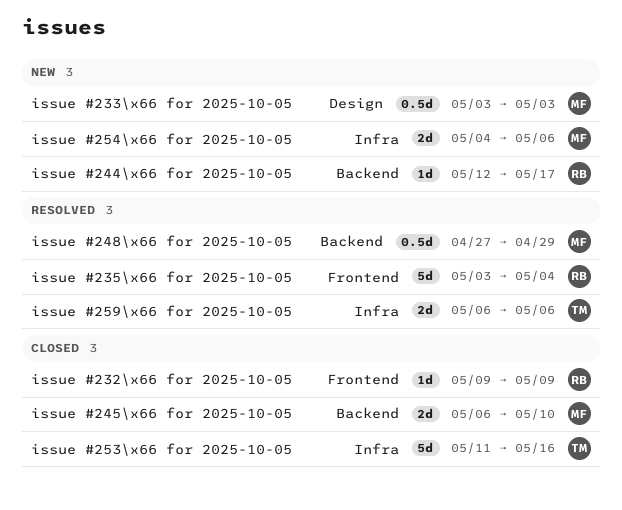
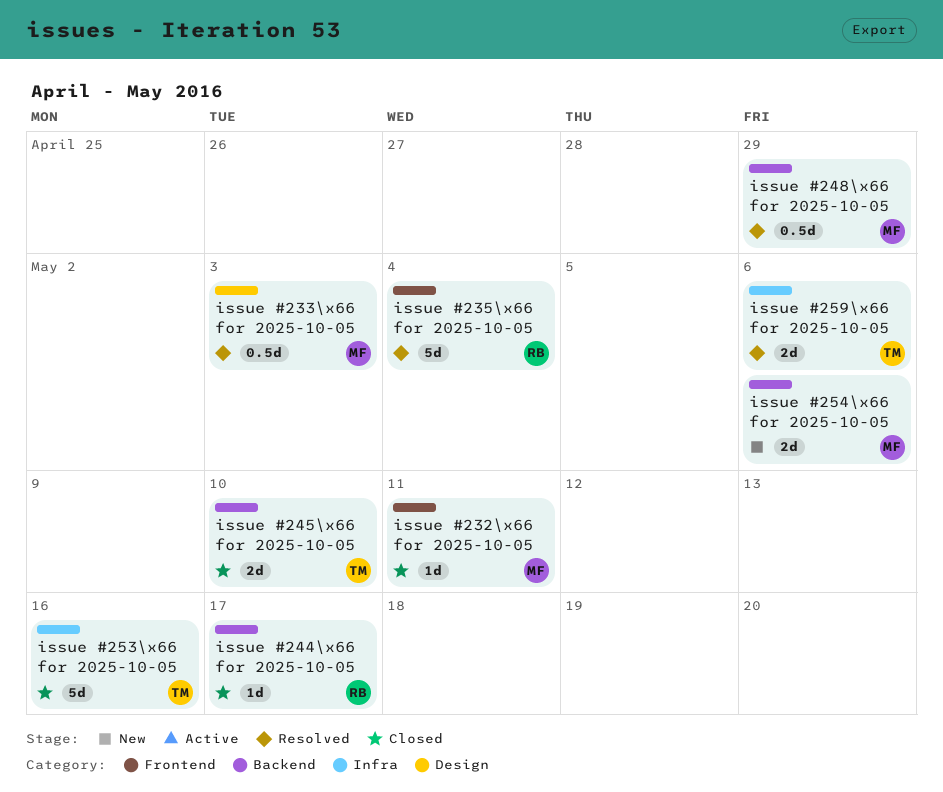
issue #232\x66 for 2025-10-05, owner: RB -> MF
issue #232\x66 for 2025-10-05, due: May 9 -> May 11
issue #233\x66 for 2025-10-05, status: New -> Resolved
issue #244\x66 for 2025-10-05, status: New -> Closed
issue #245\x66 for 2025-10-05, owner: MF -> TM
issue #254\x66 for 2025-10-05, label: Infra -> Backend

